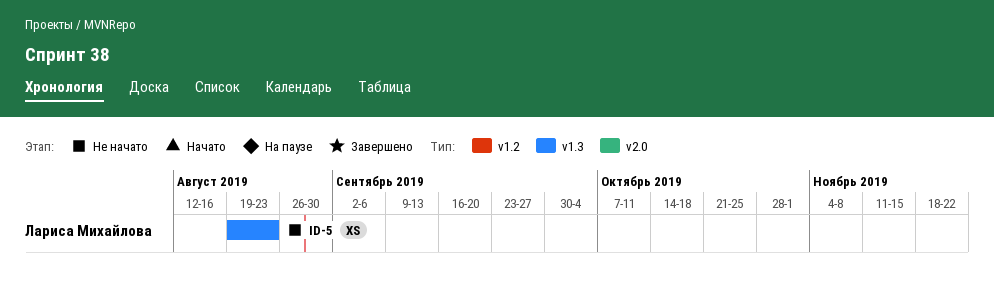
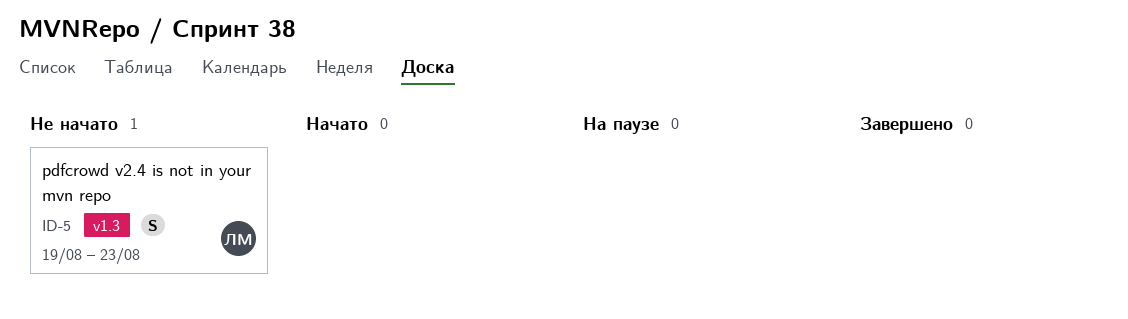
ID-5, estimate: XS -> S

